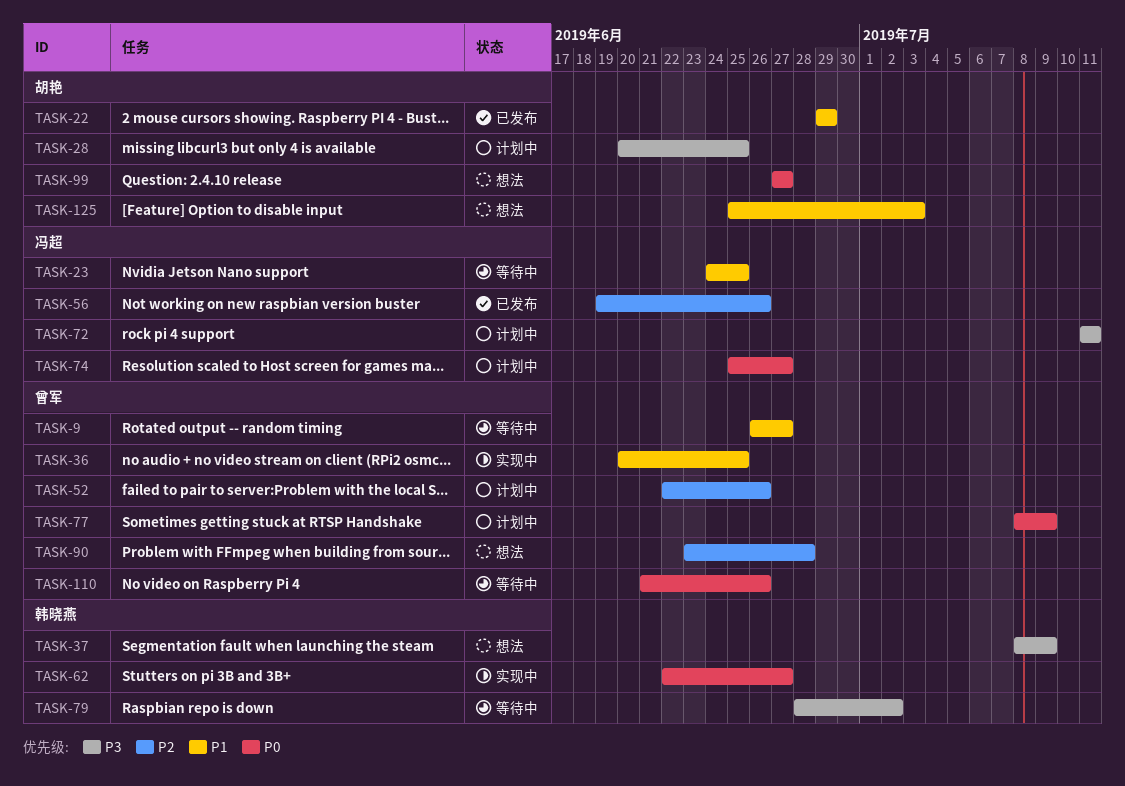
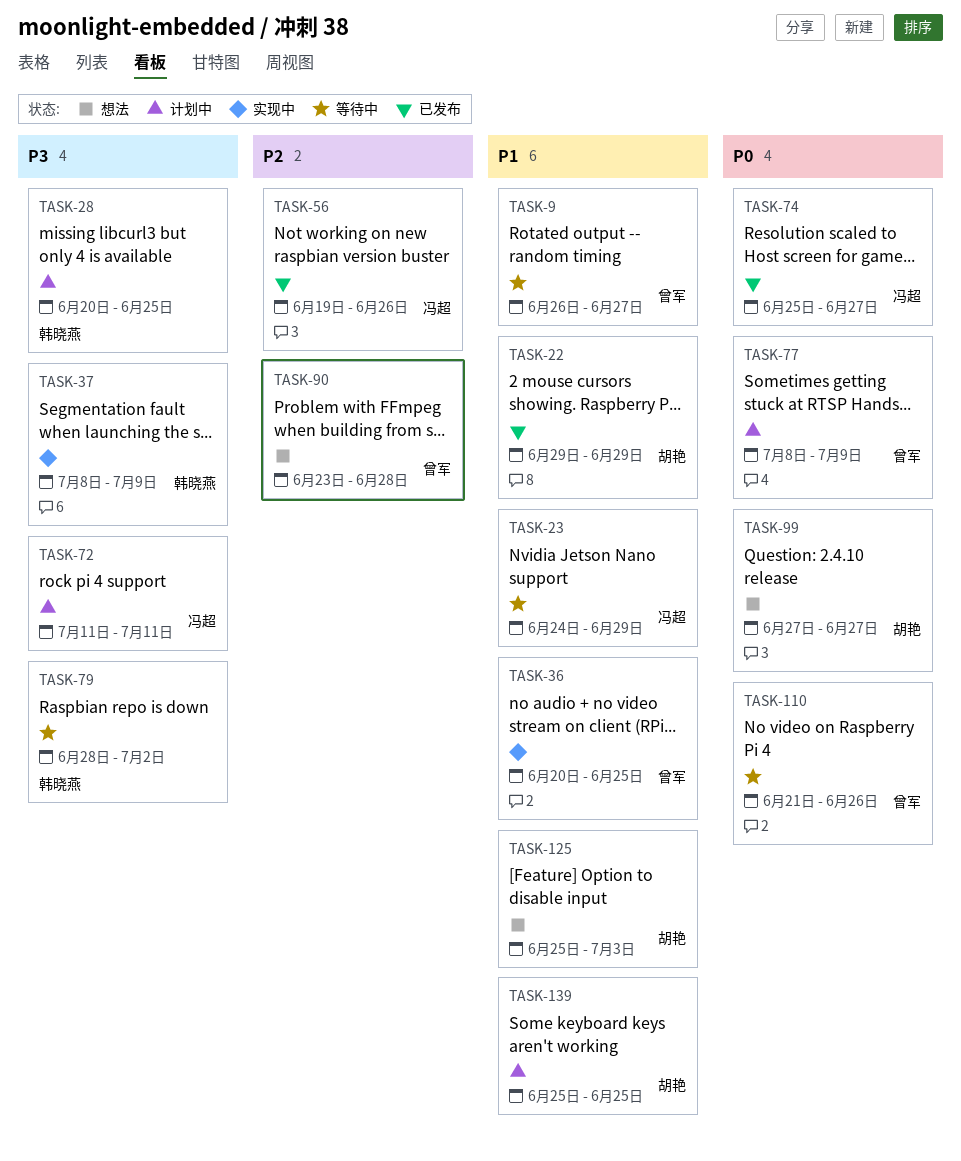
TASK-23, due: Jun 25 -> Jun 29
TASK-28, owner: 胡艳 -> 韩晓燕
TASK-37, status: 想法 -> 实现中
TASK-52: present -> none
TASK-62: present -> none
TASK-74, status: 计划中 -> 已发布
TASK-139: none -> present

